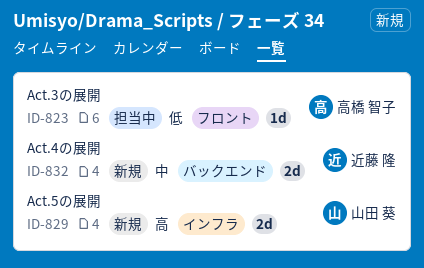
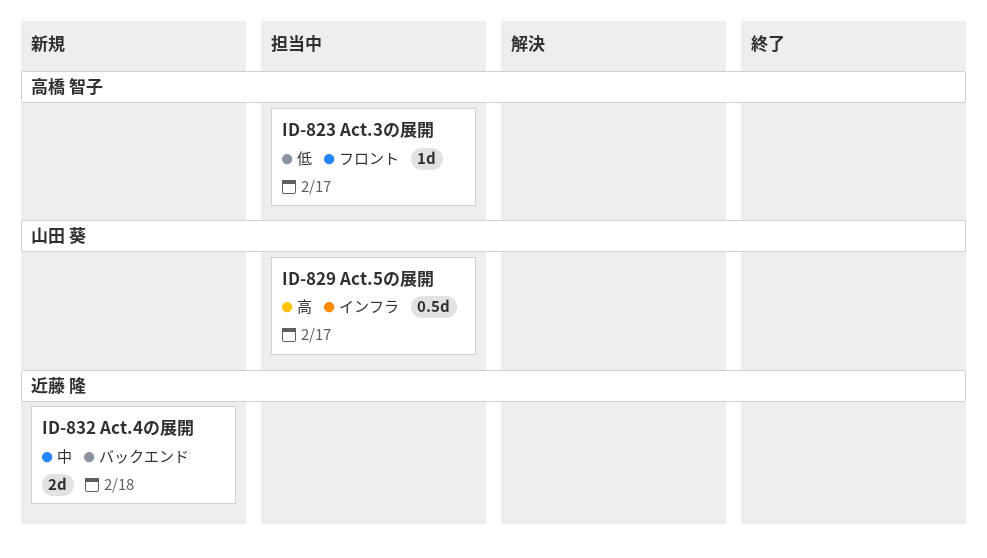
ID-829, status: 新規 -> 担当中
ID-829, estimate: 2d -> 0.5d

